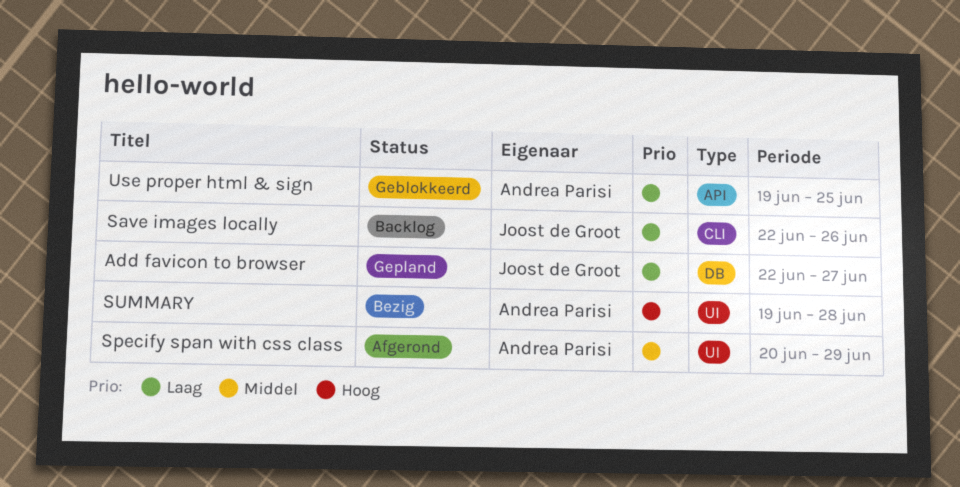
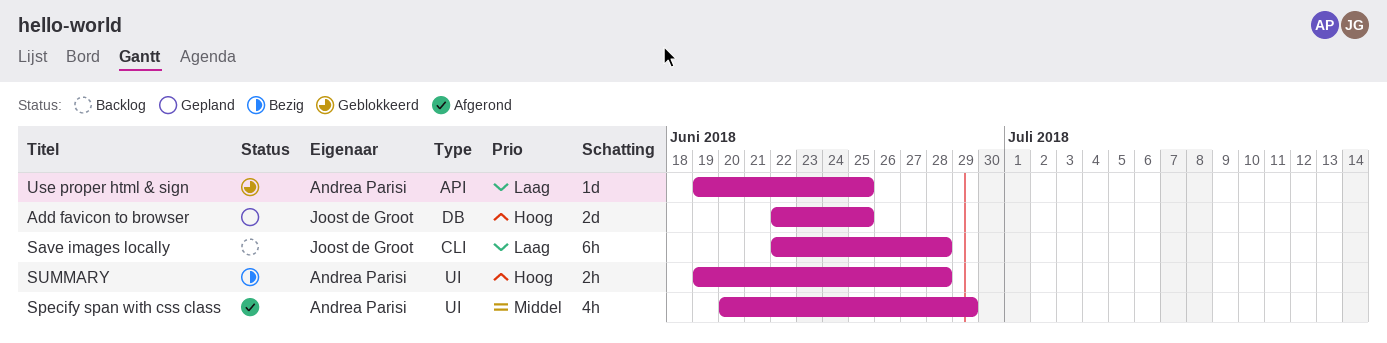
Add favicon to browser, priority: Laag -> Hoog
Add favicon to browser, due: Jun 27 -> Jun 25
Save images locally, due: Jun 26 -> Jun 28

